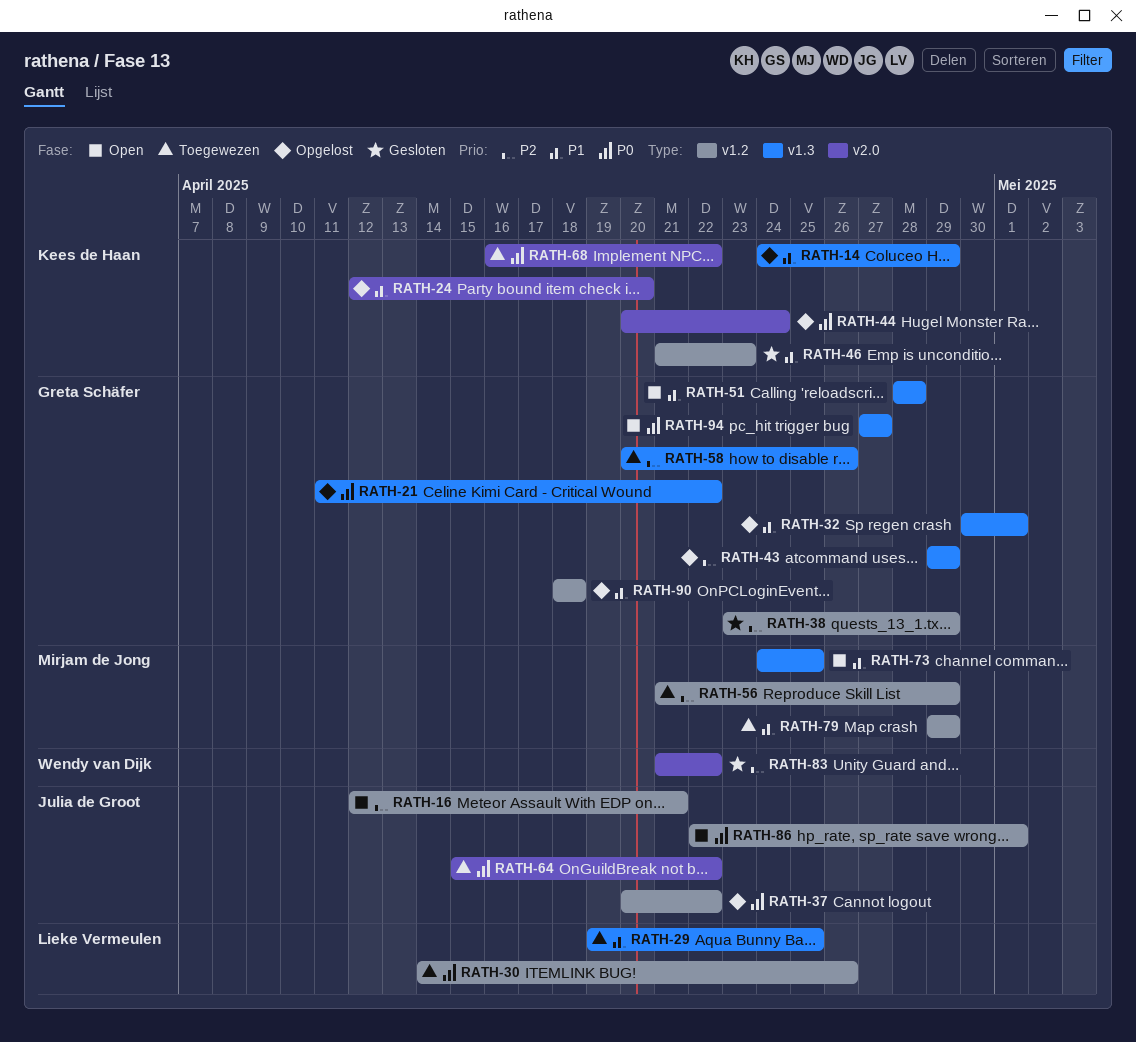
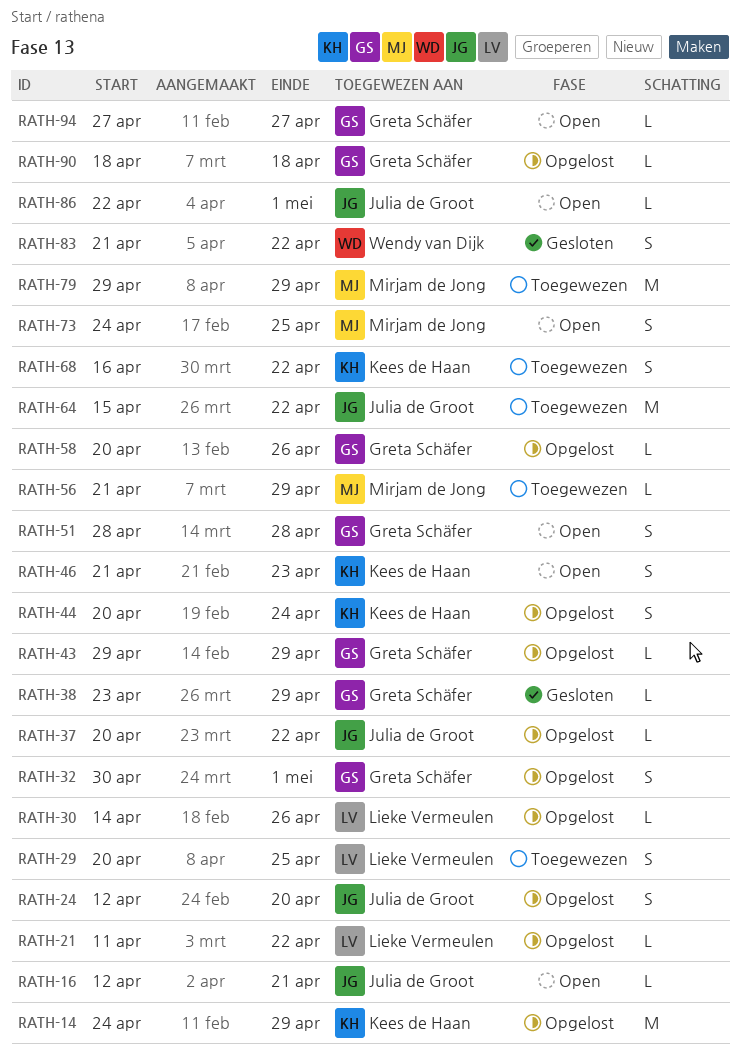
RATH-21, owner: Greta Schäfer -> Lieke Vermeulen
RATH-24, owner: Kees de Haan -> Julia de Groot
RATH-29, start: Apr 19 -> Apr 20
RATH-30, status: Toegewezen -> Opgelost
RATH-46, status: Gesloten -> Open
RATH-58, status: Toegewezen -> Opgelost

